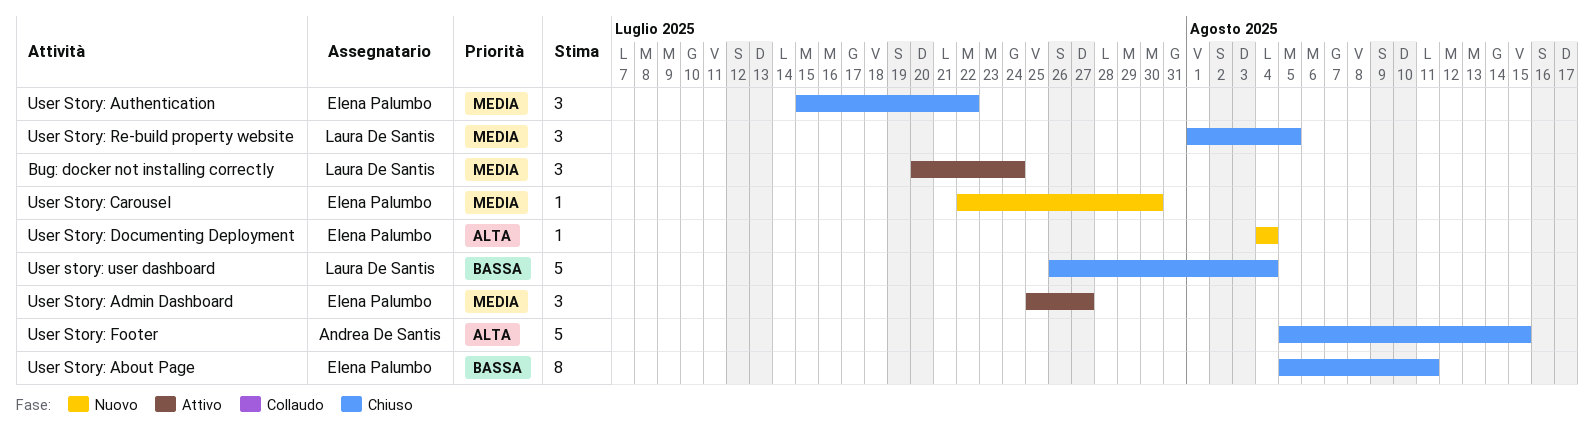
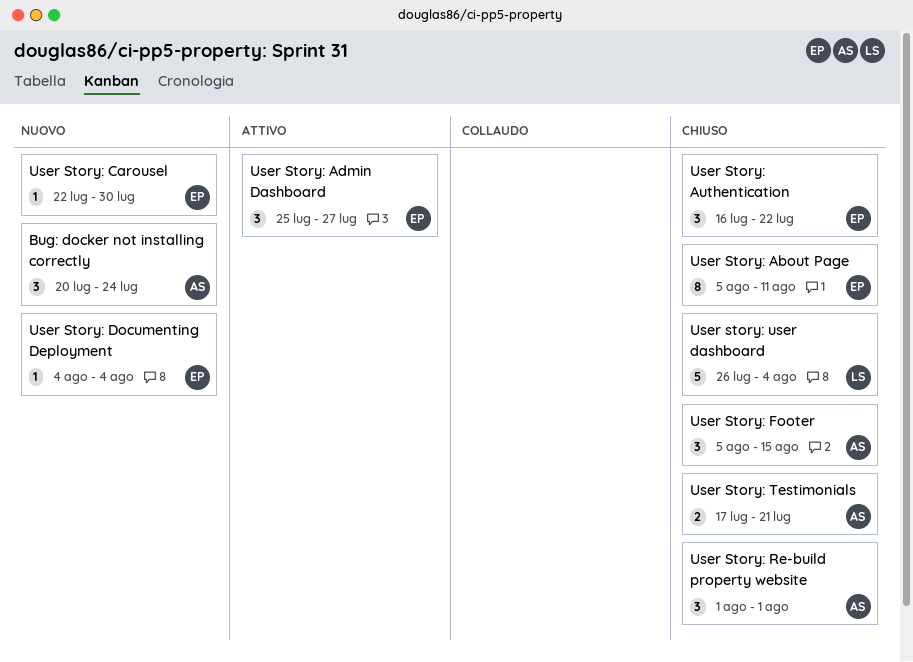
Bug: docker not installing correctly, status: Attivo -> Nuovo
Bug: docker not installing correctly, owner: Laura De Santis -> Andrea De Santis
User Story: Authentication, start: Jul 15 -> Jul 16
User Story: Footer, estimate: 5 -> 3
User Story: Re-build property website, owner: Laura De Santis -> Andrea De Santis
User Story: Re-build property website, due: Aug 5 -> Aug 1
User Story: Testimonials: none -> present

